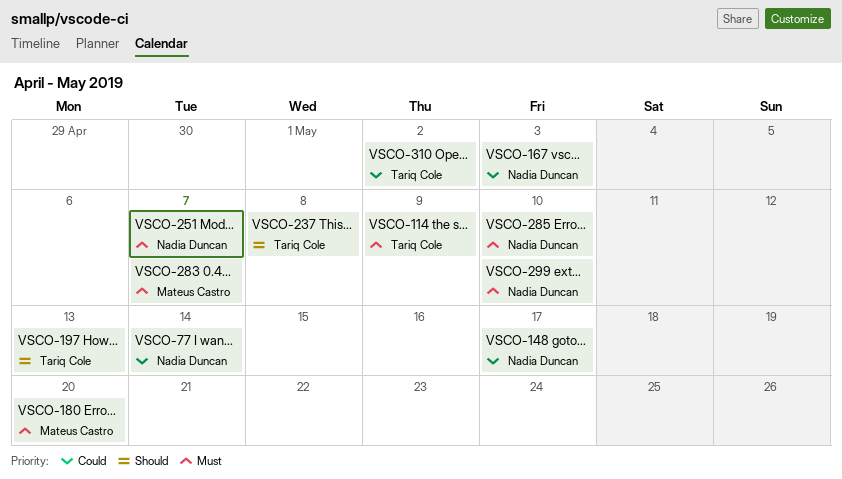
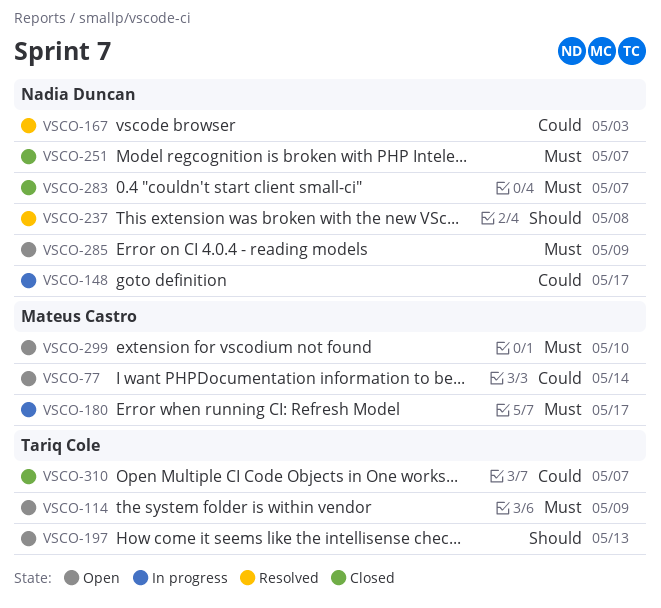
VSCO-77, owner: Nadia Duncan -> Mateus Castro
VSCO-180, due: May 20 -> May 17
VSCO-237, owner: Tariq Cole -> Nadia Duncan
VSCO-283, owner: Mateus Castro -> Nadia Duncan
VSCO-285, due: May 10 -> May 9
VSCO-299, owner: Nadia Duncan -> Mateus Castro
VSCO-310, due: May 2 -> May 7

